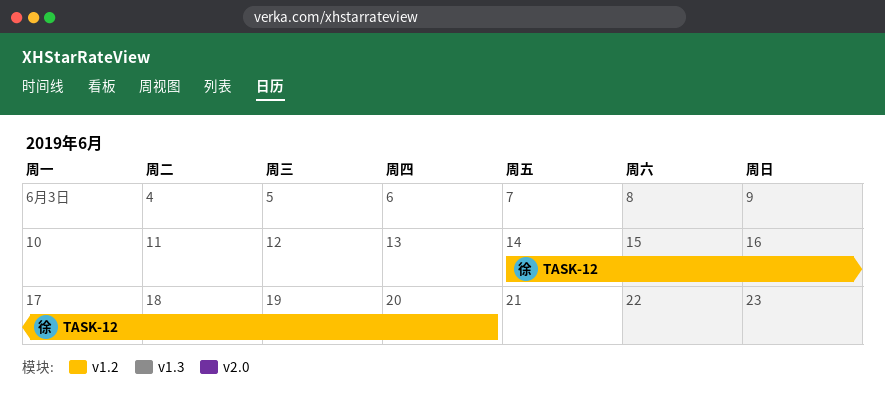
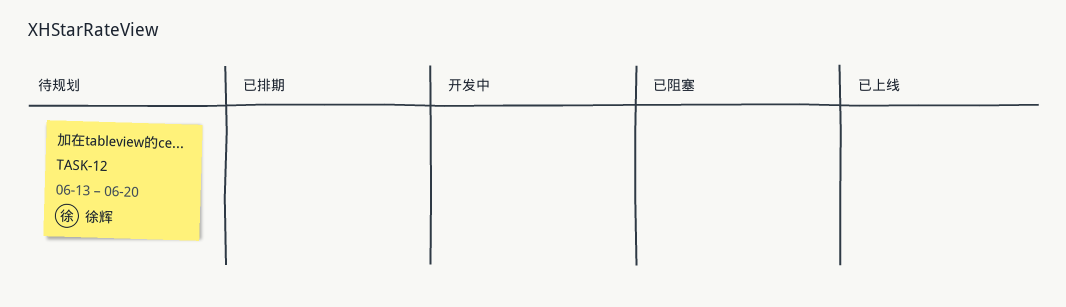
TASK-12, start: Jun 14 -> Jun 13

